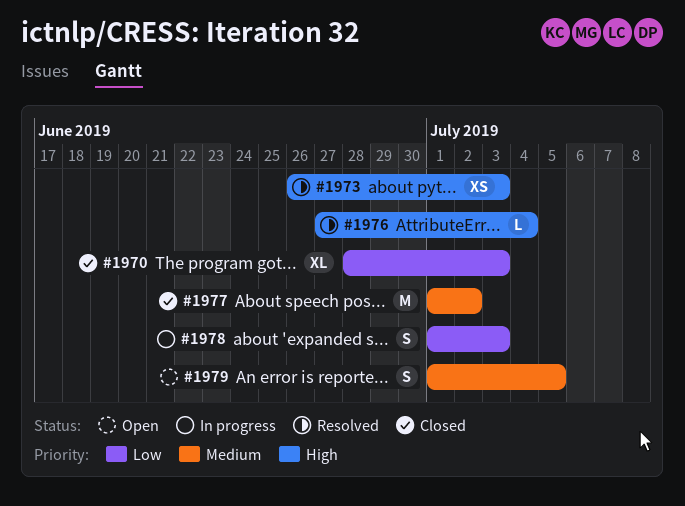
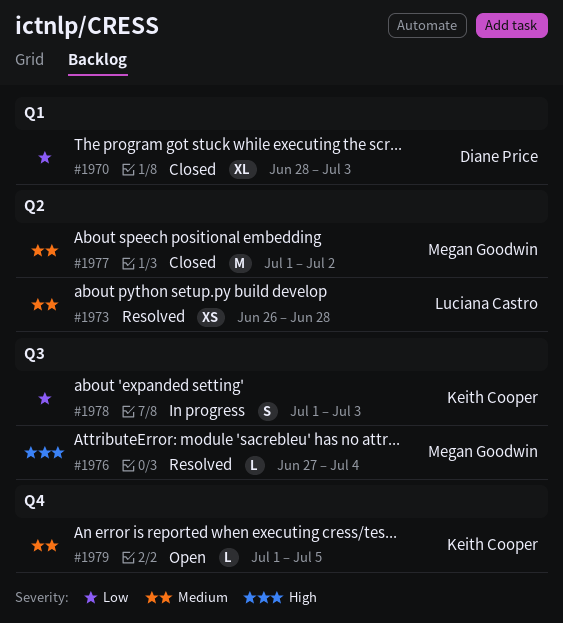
#1973, priority: High -> Medium
#1973, due: Jul 3 -> Jun 28
#1979, estimate: S -> L

